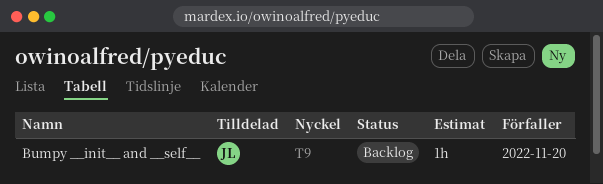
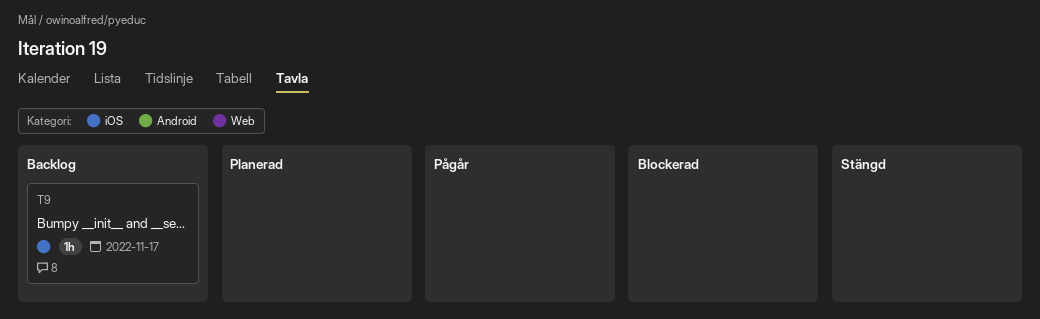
T9, due: Nov 20 -> Nov 17

